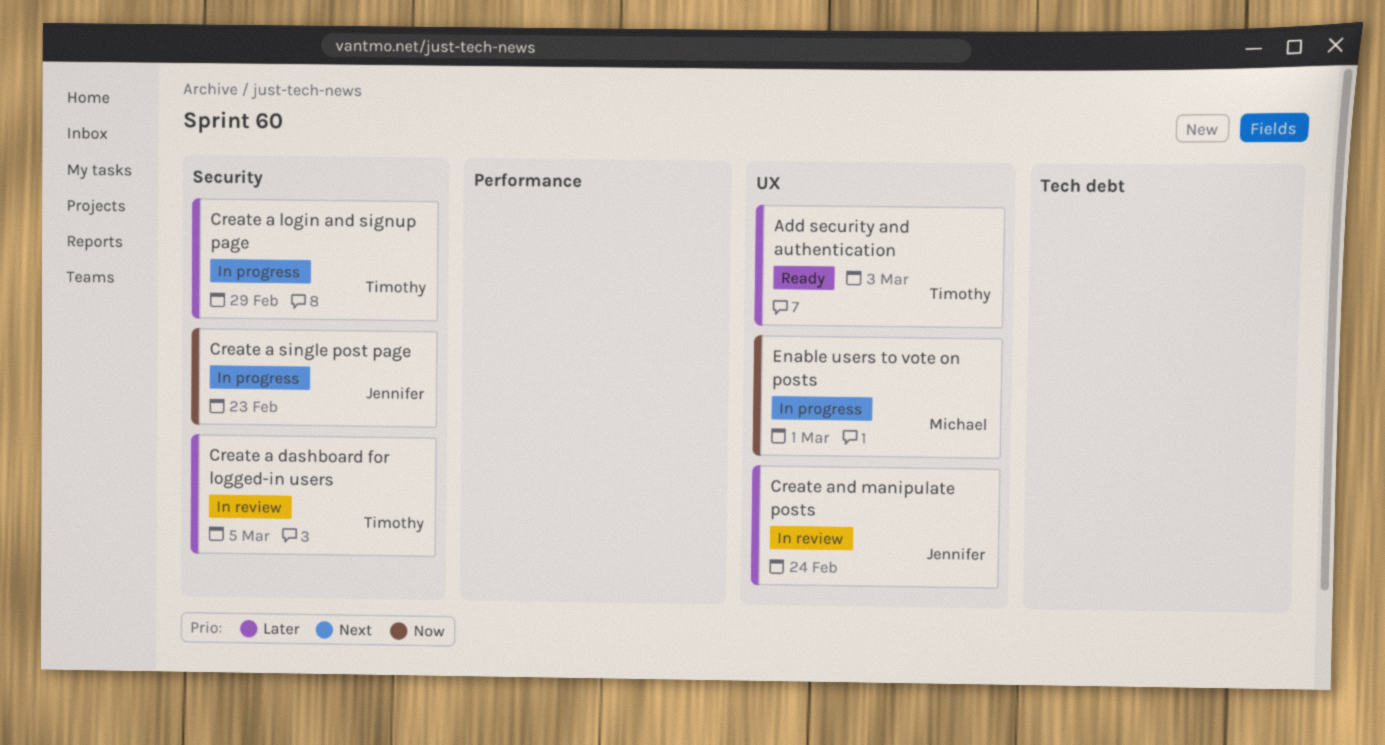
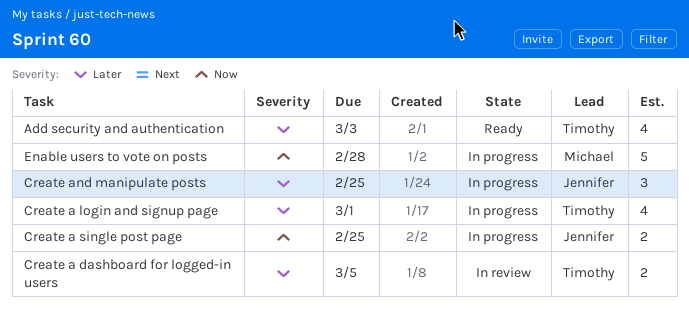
Create a login and signup page, due: Feb 29 -> Mar 1
Create a single post page, due: Feb 23 -> Feb 25
Create and manipulate posts, status: In review -> In progress
Create and manipulate posts, due: Feb 24 -> Feb 25
Enable users to vote on posts, due: Mar 1 -> Feb 28

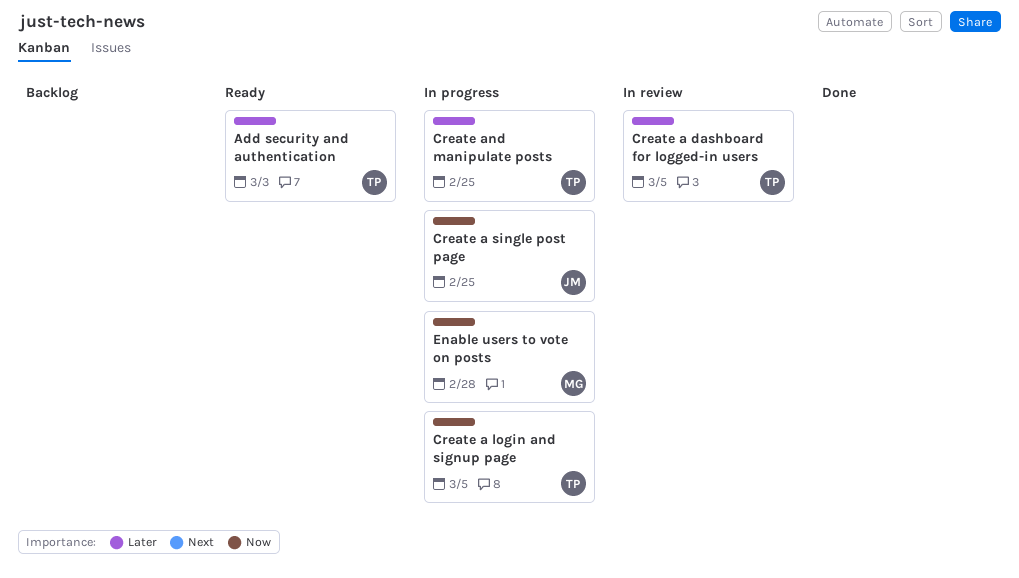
Create a login and signup page, priority: Later -> Now
Create a login and signup page, due: Mar 1 -> Mar 5
Create and manipulate posts, owner: Jennifer -> Timothy

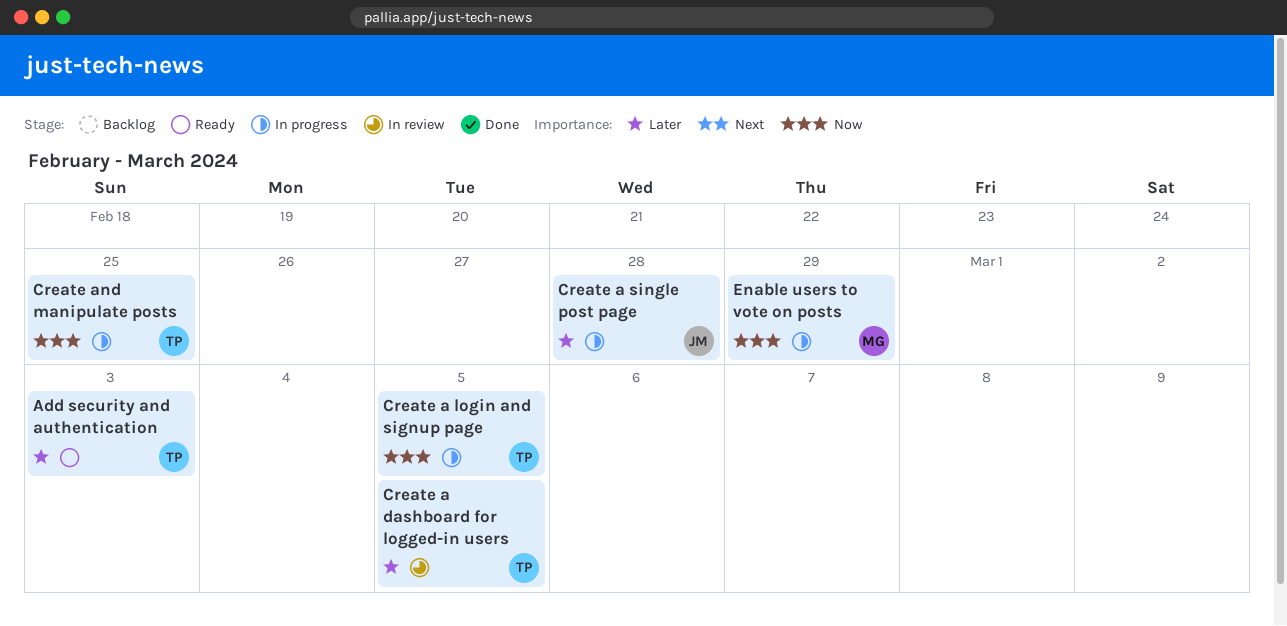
Create a single post page, priority: Now -> Later
Create a single post page, due: Feb 25 -> Feb 28
Create and manipulate posts, priority: Later -> Now
Enable users to vote on posts, due: Feb 28 -> Feb 29

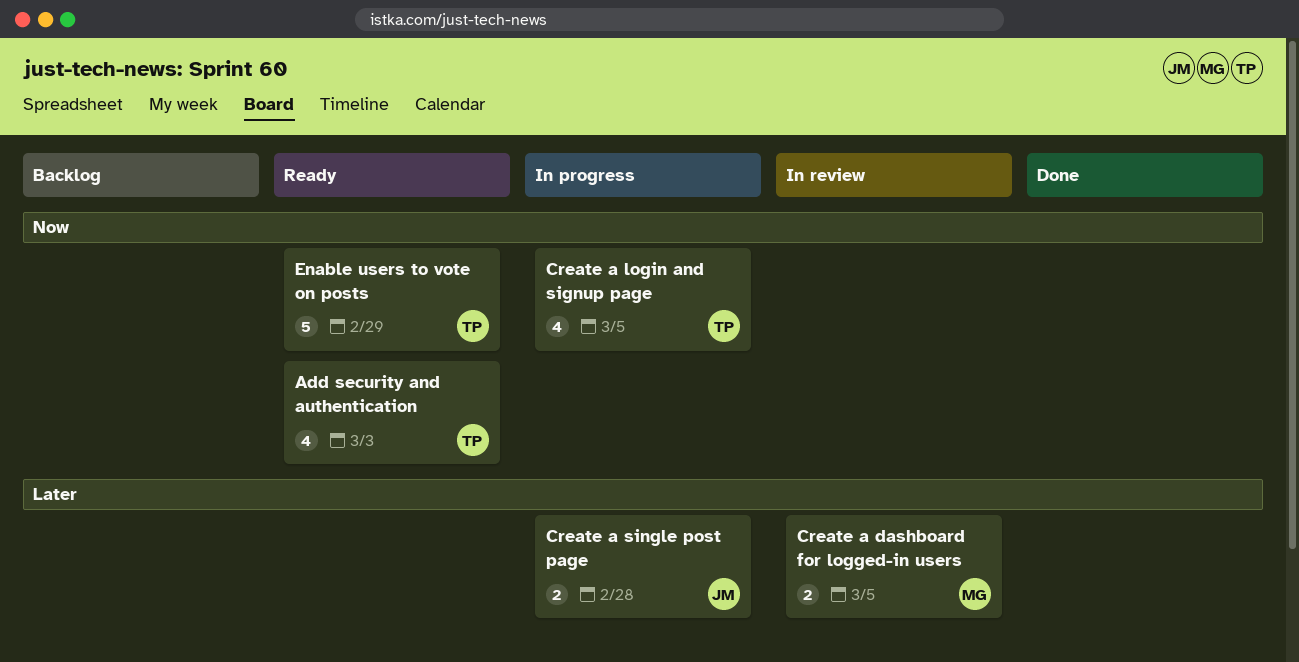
Add security and authentication, priority: Later -> Now
Create a dashboard for logged-in users, owner: TP -> MG
Create and manipulate posts: present -> none
Enable users to vote on posts, status: In progress -> Ready
Enable users to vote on posts, owner: MG -> TP

